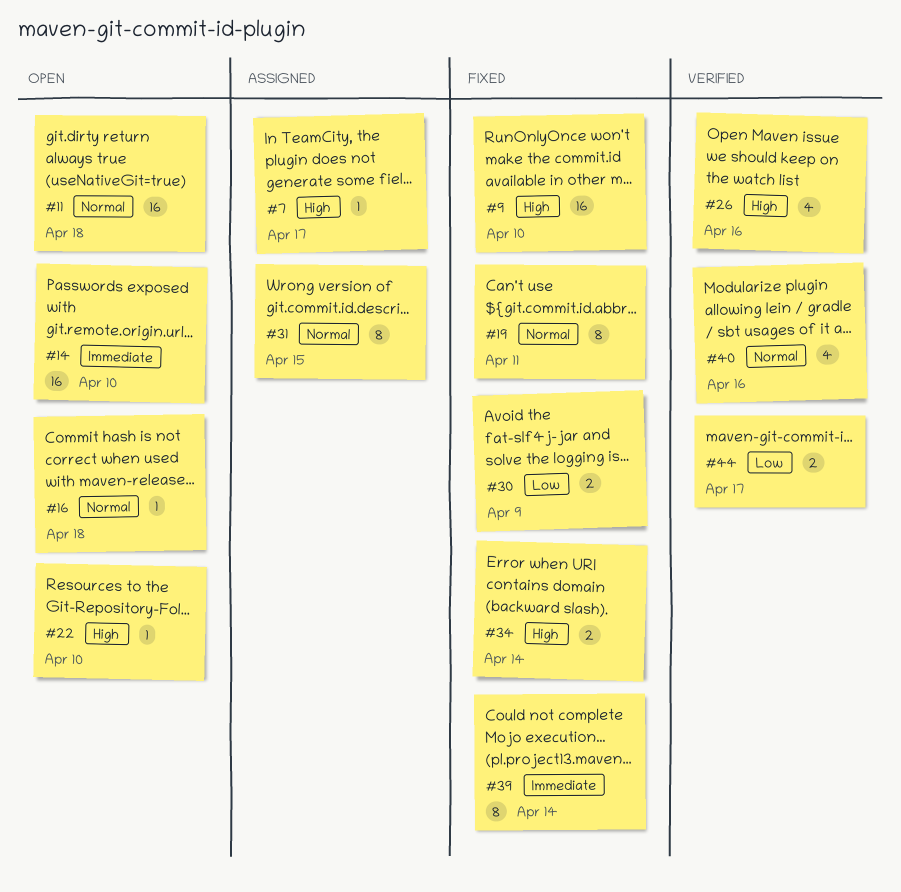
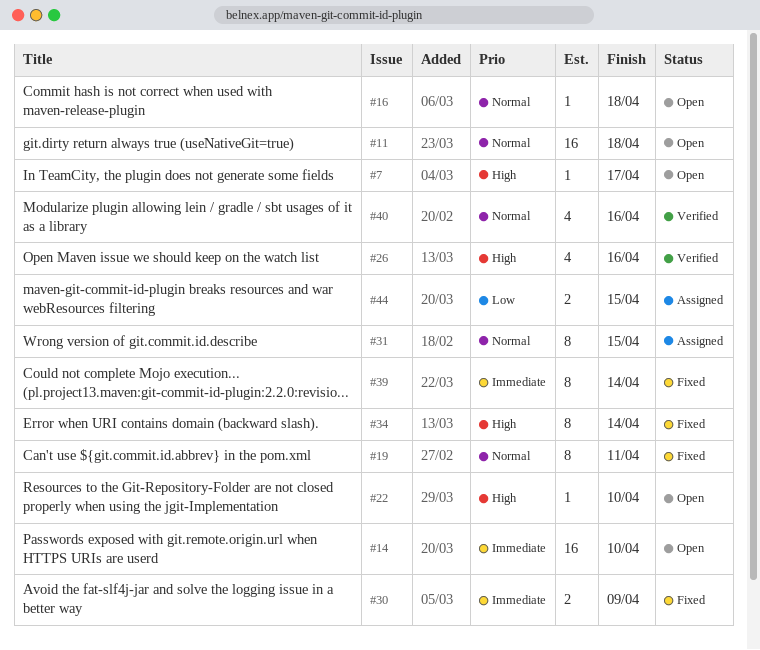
#7, status: Assigned -> Open
#9: present -> none
#30, priority: Low -> Immediate
#34, estimate: 2 -> 8
#44, status: Verified -> Assigned
#44, due: Apr 17 -> Apr 15

